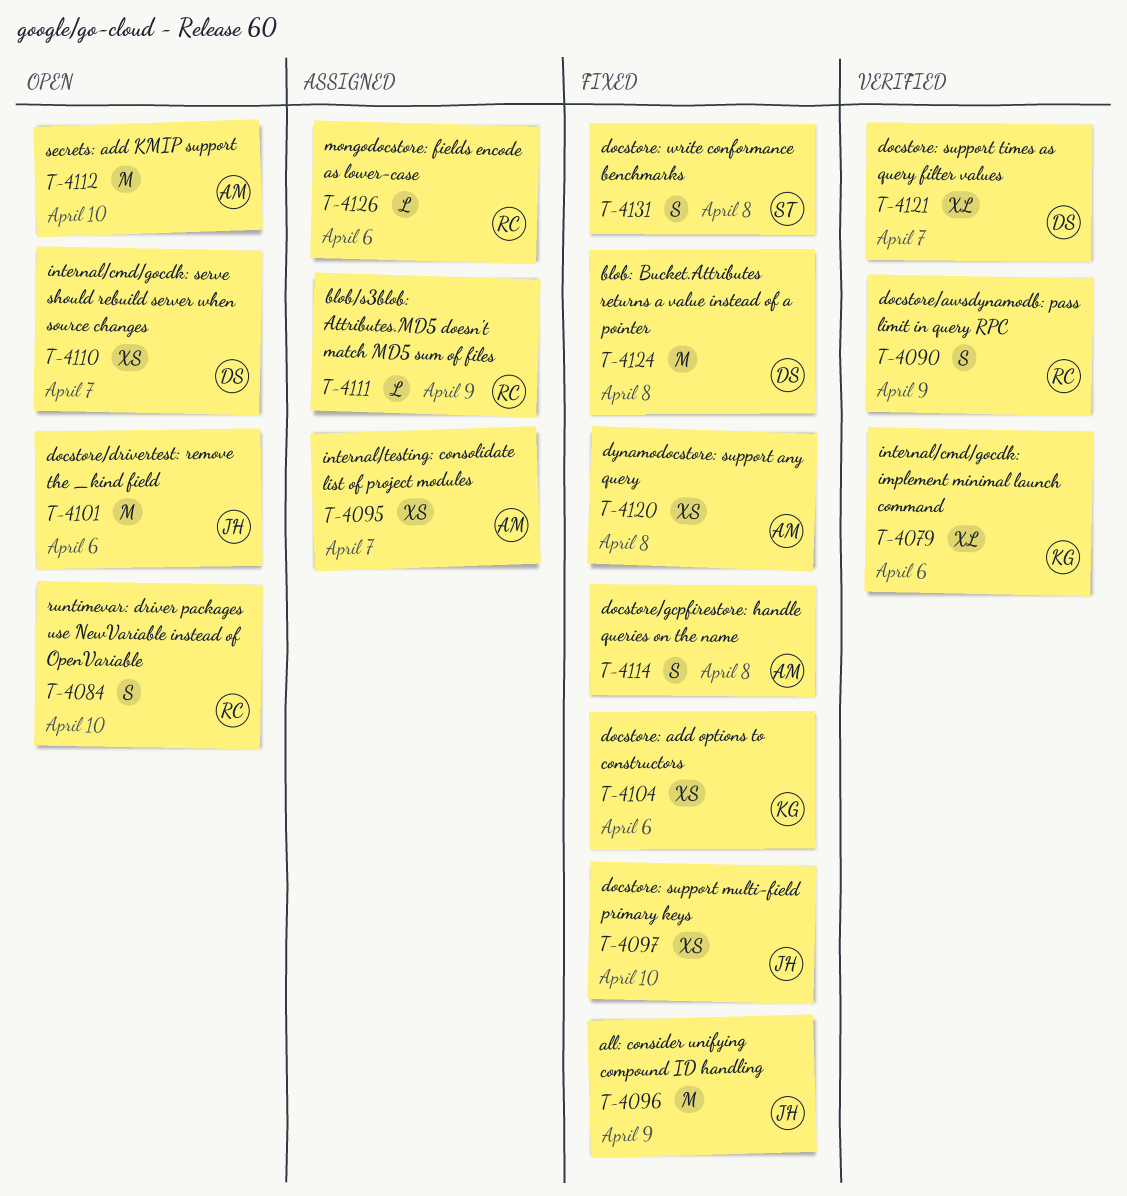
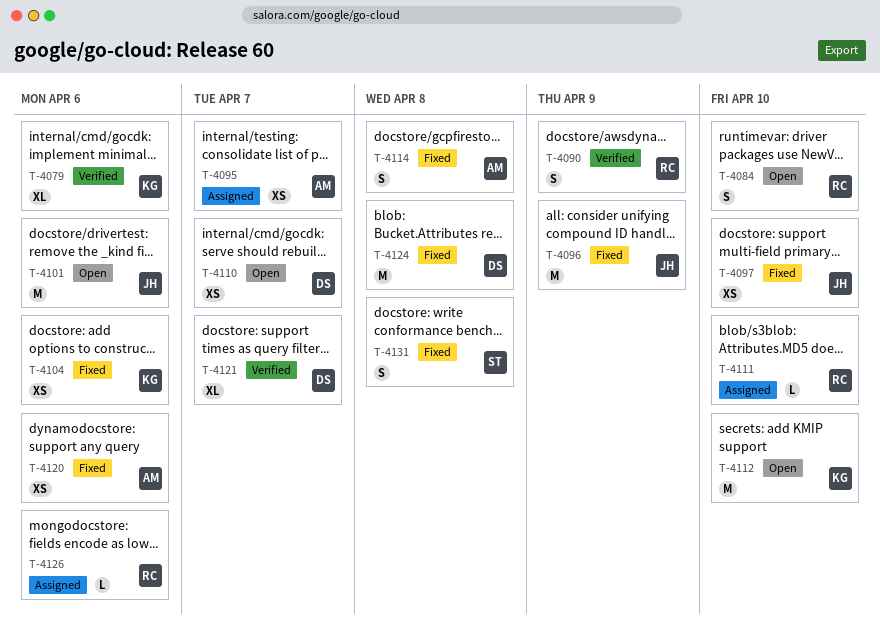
T-4111, due: Apr 9 -> Apr 10
T-4112, owner: AM -> KG
T-4120, due: Apr 8 -> Apr 6

